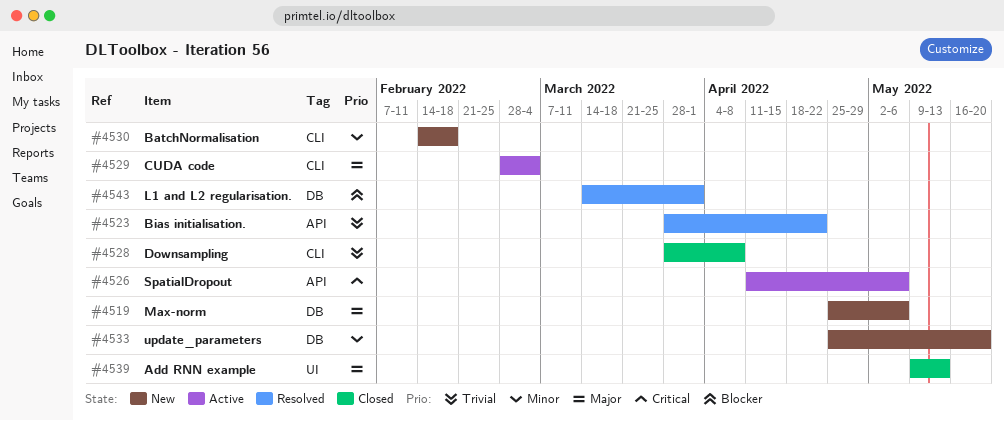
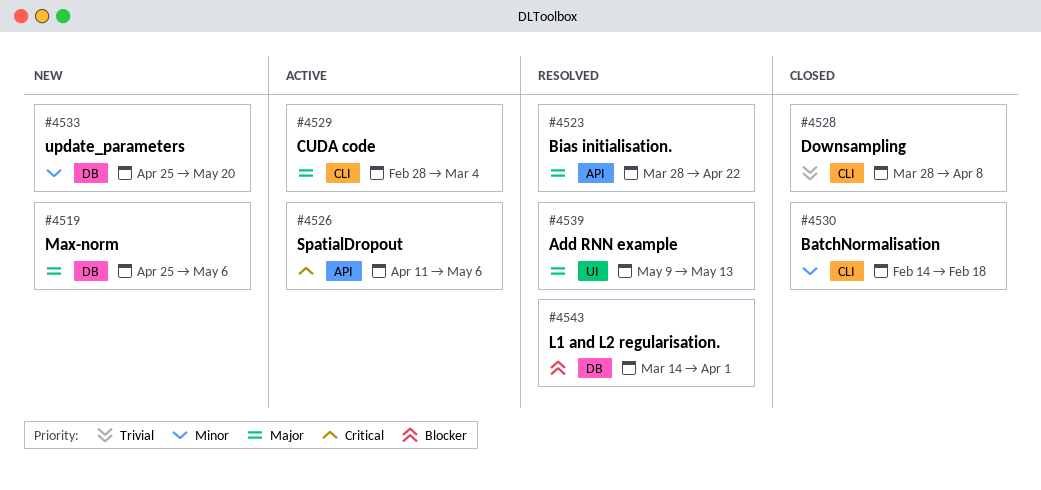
#4523, priority: Trivial -> Major
#4530, status: New -> Closed
#4539, status: Closed -> Resolved

